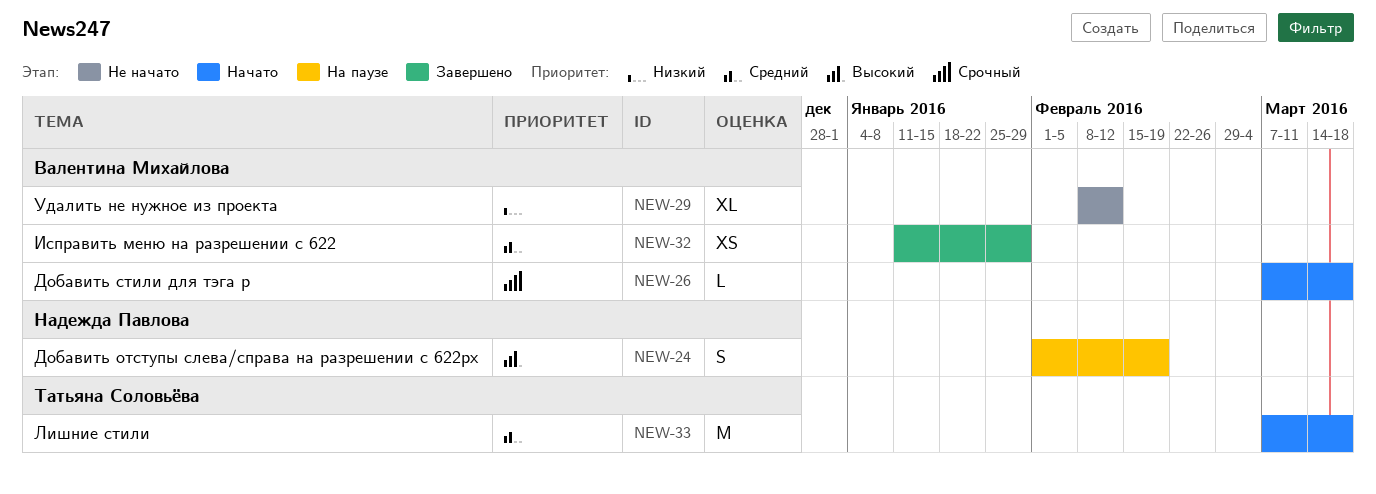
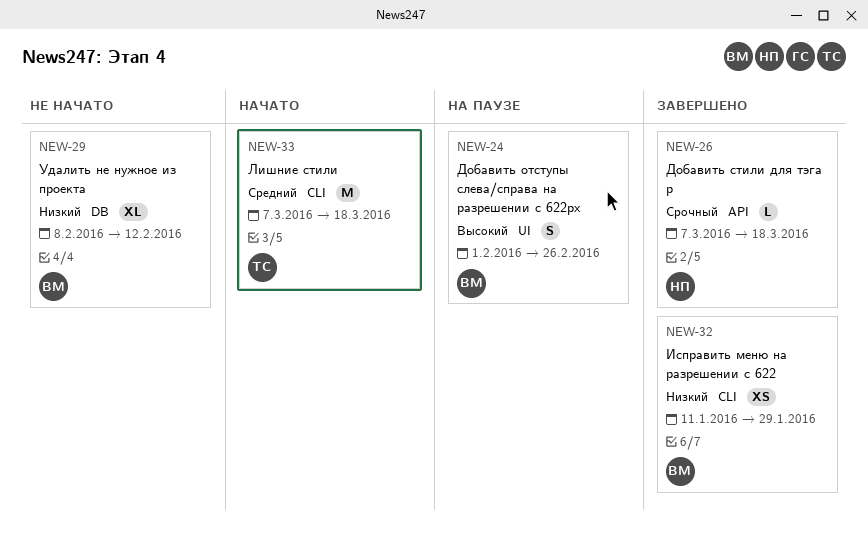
NEW-24, owner: Надежда Павлова -> Валентина Михайлова
NEW-24, due: Feb 19 -> Feb 26
NEW-26, status: Начато -> Завершено
NEW-26, owner: Валентина Михайлова -> Надежда Павлова
NEW-32, priority: Средний -> Низкий

